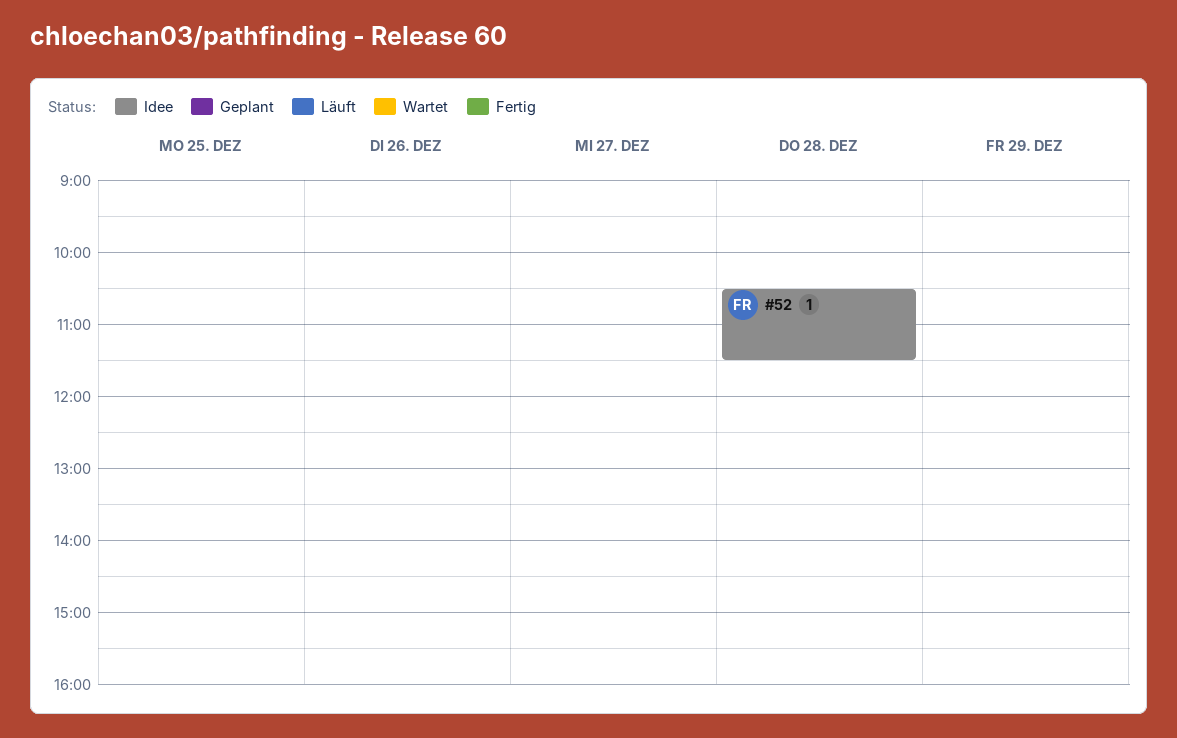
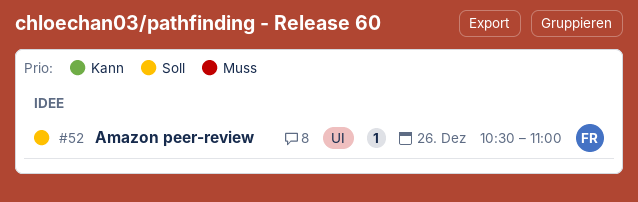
#52, day: Dec 28 -> Dec 26
#52, ends: 11:30 -> 11:00

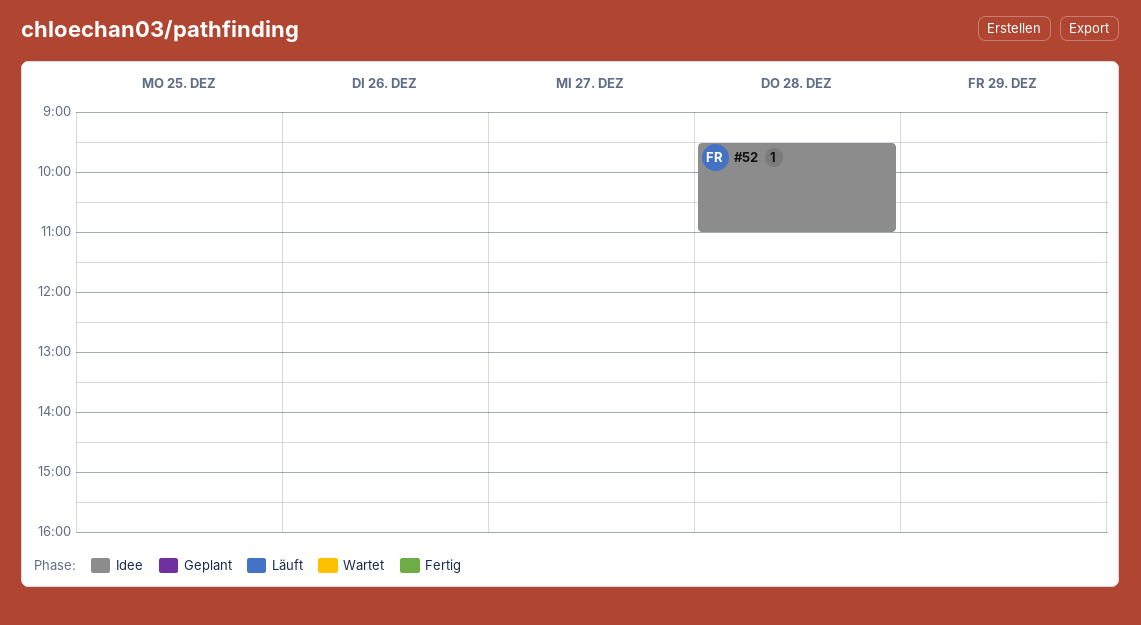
#52, day: Dec 26 -> Dec 28
#52, begins: 10:30 -> 09:30

